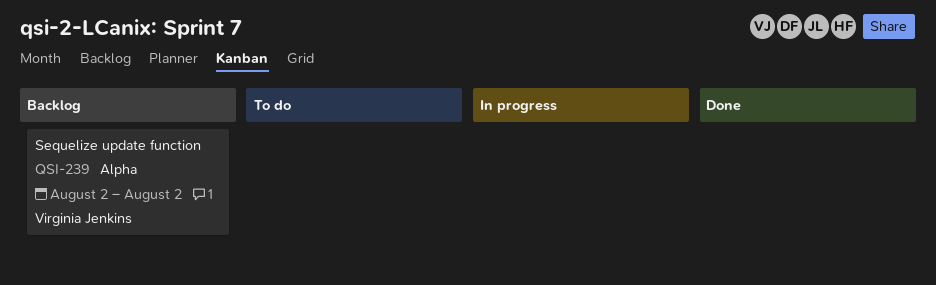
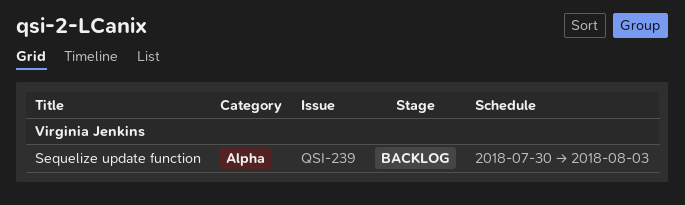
QSI-239, start: Aug 2 -> Jul 30
QSI-239, due: Aug 2 -> Aug 3

